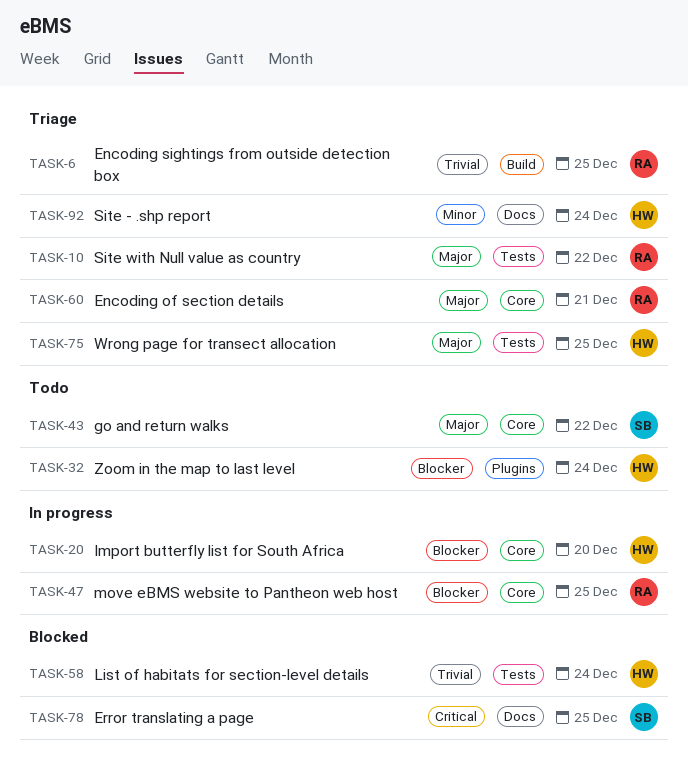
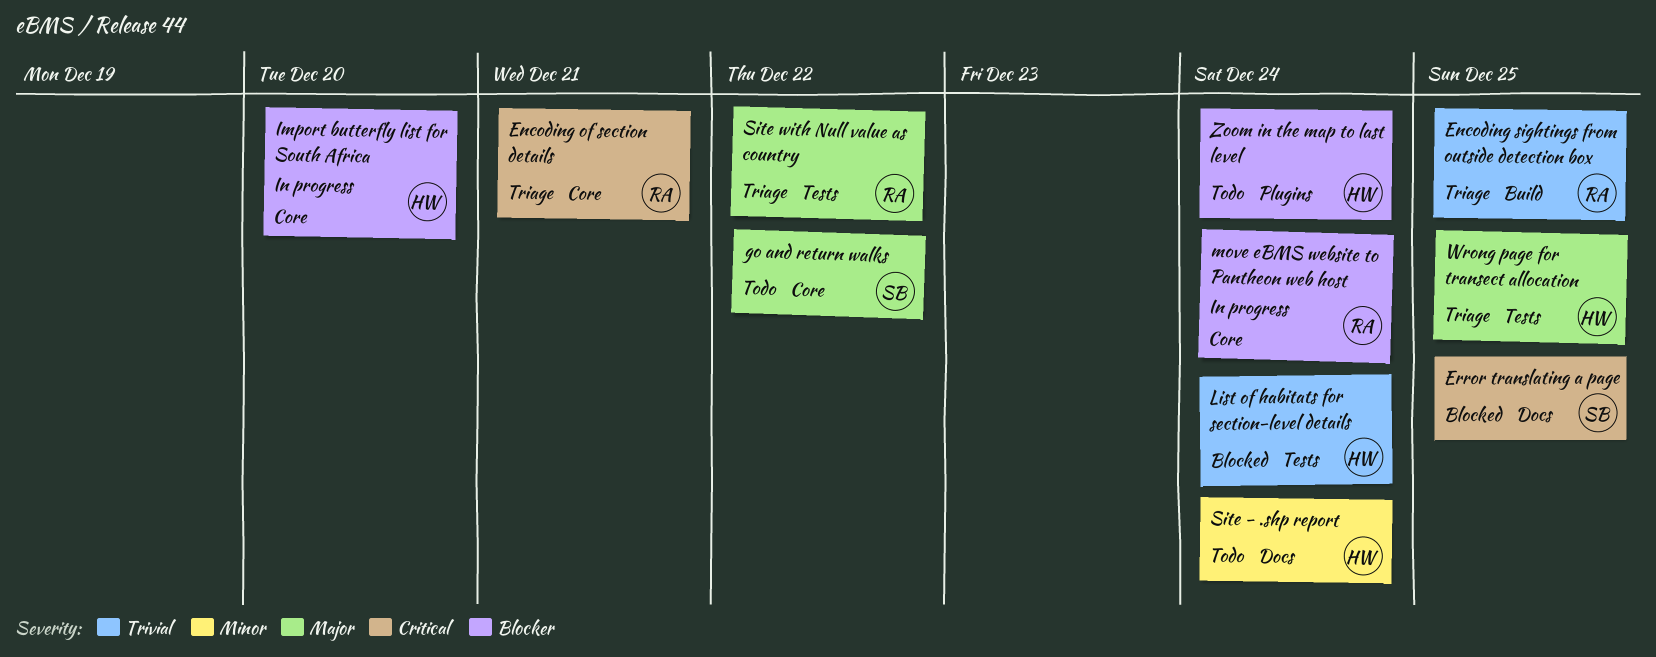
Encoding of section details, priority: Major -> Critical
move eBMS website to Pantheon web host, due: Dec 25 -> Dec 24
Site - .shp report, status: Triage -> Todo

